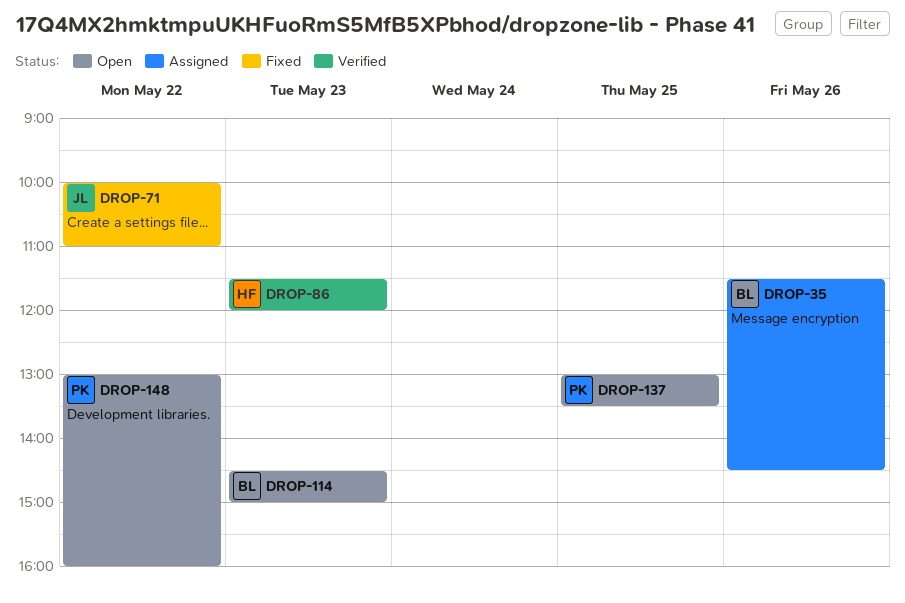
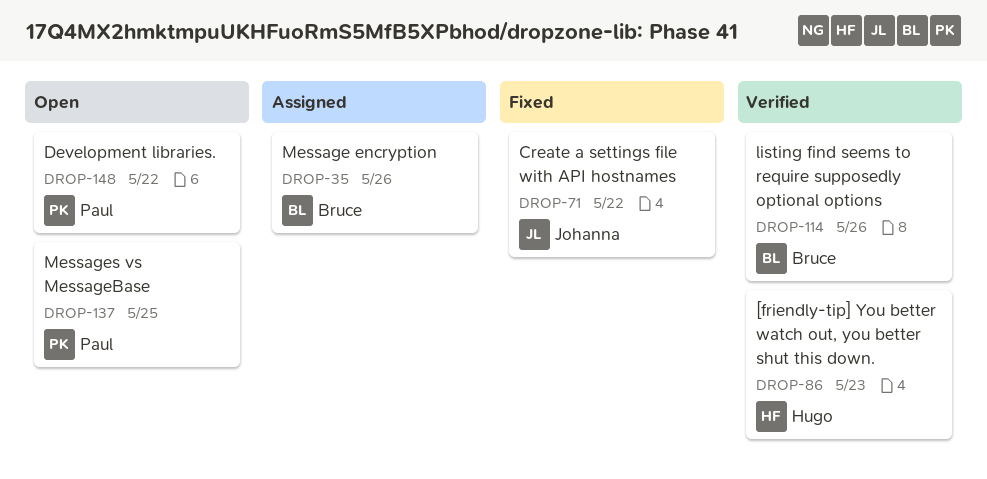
DROP-114, status: Open -> Verified
DROP-114, day: May 23 -> May 26

